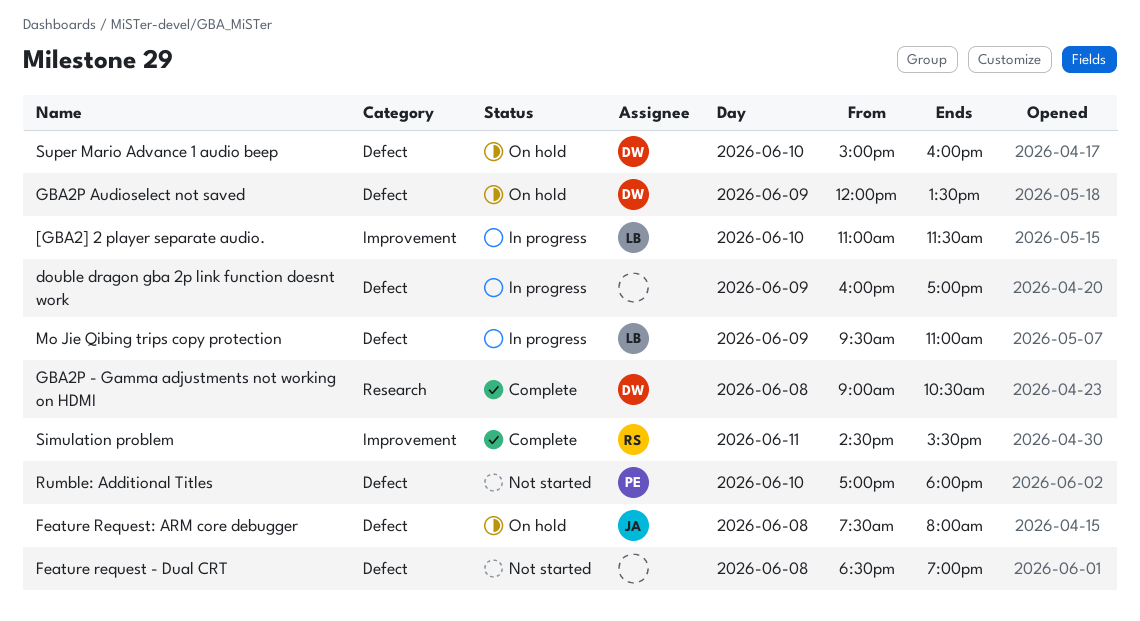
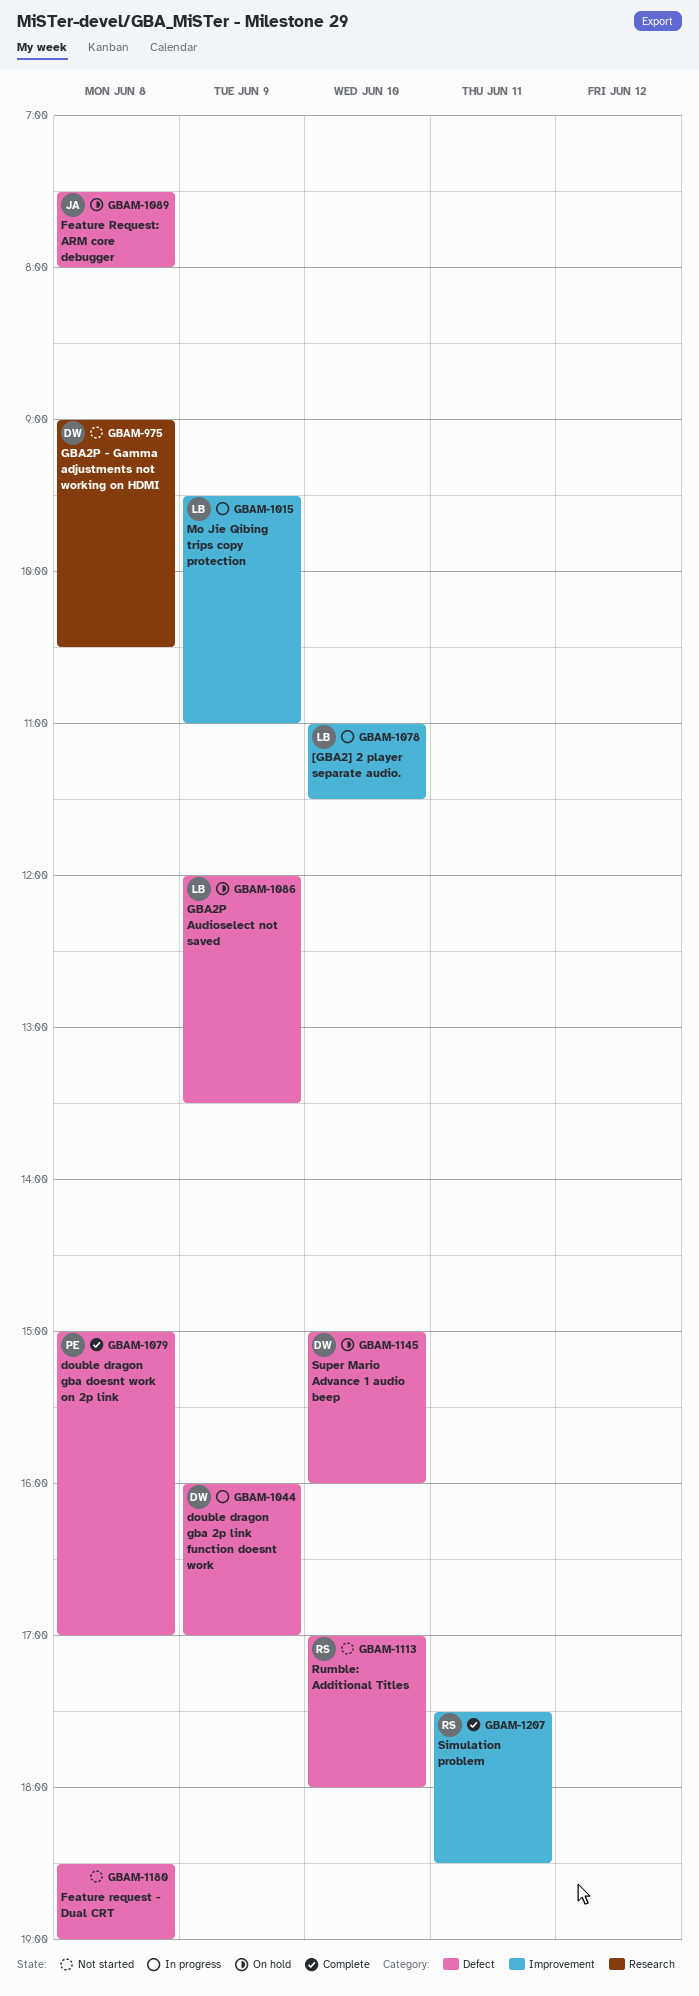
double dragon gba 2p link function doesnt work, owner: none -> DW
double dragon gba doesnt work on 2p link: none -> present
GBA2P - Gamma adjustments not working on HDMI, status: Complete -> Not started
GBA2P Audioselect not saved, owner: DW -> LB
Mo Jie Qibing trips copy protection, label: Defect -> Improvement
Rumble: Additional Titles, owner: PE -> RS
Simulation problem, begins: 14:30 -> 17:30
Simulation problem, ends: 15:30 -> 18:30

